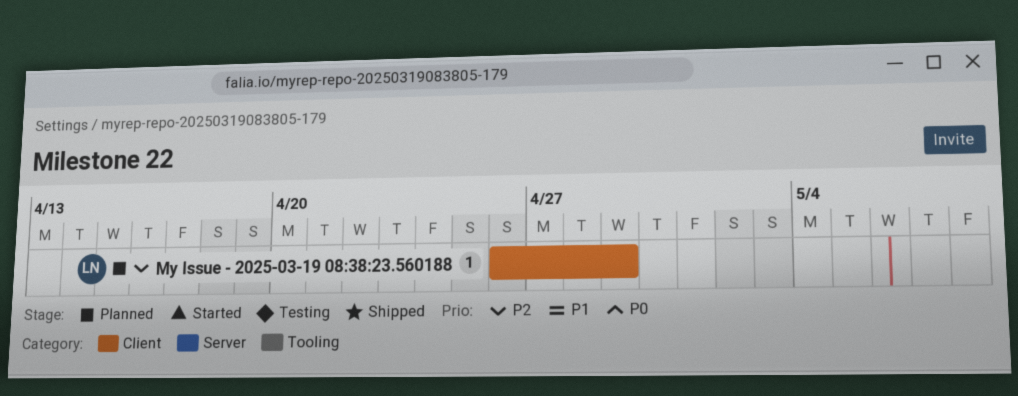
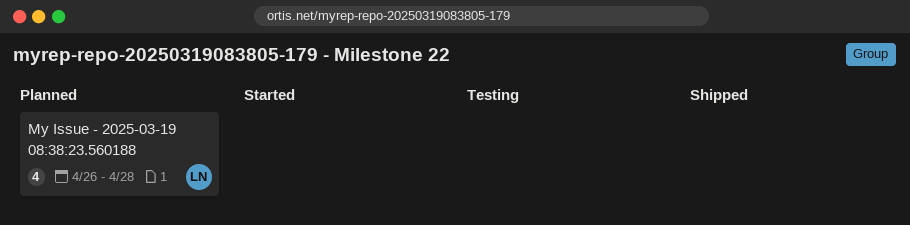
My Issue - 2025-03-19 08:38:23.560188, estimate: 1 -> 4
My Issue - 2025-03-19 08:38:23.560188, due: Apr 29 -> Apr 28

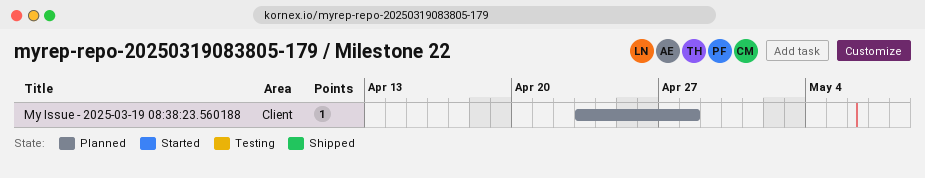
My Issue - 2025-03-19 08:38:23.560188, estimate: 4 -> 1
My Issue - 2025-03-19 08:38:23.560188, start: Apr 26 -> Apr 23

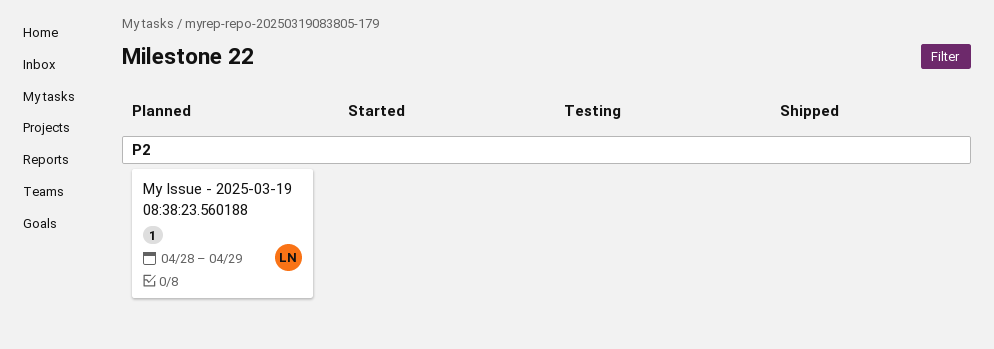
My Issue - 2025-03-19 08:38:23.560188, start: Apr 23 -> Apr 28
My Issue - 2025-03-19 08:38:23.560188, due: Apr 28 -> Apr 29

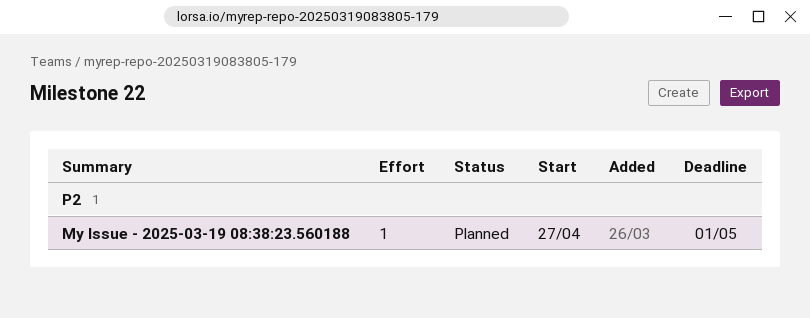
My Issue - 2025-03-19 08:38:23.560188, start: Apr 28 -> Apr 27
My Issue - 2025-03-19 08:38:23.560188, due: Apr 29 -> May 1

